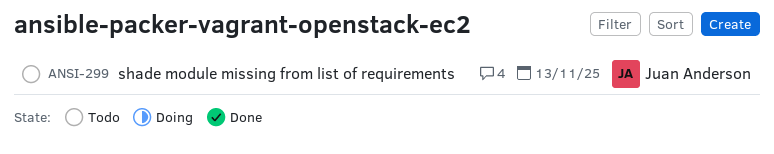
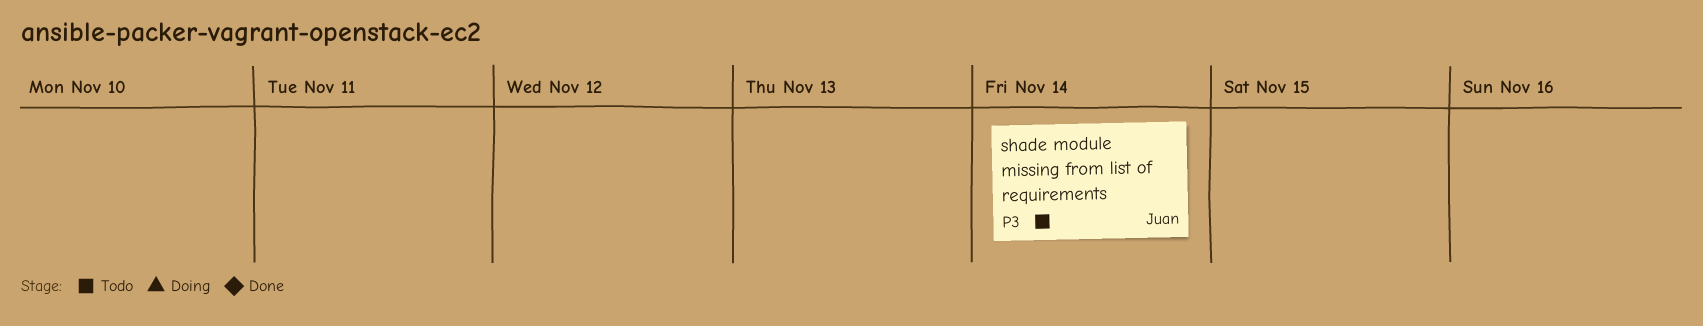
shade module missing from list of requirements, due: Nov 13 -> Nov 14

